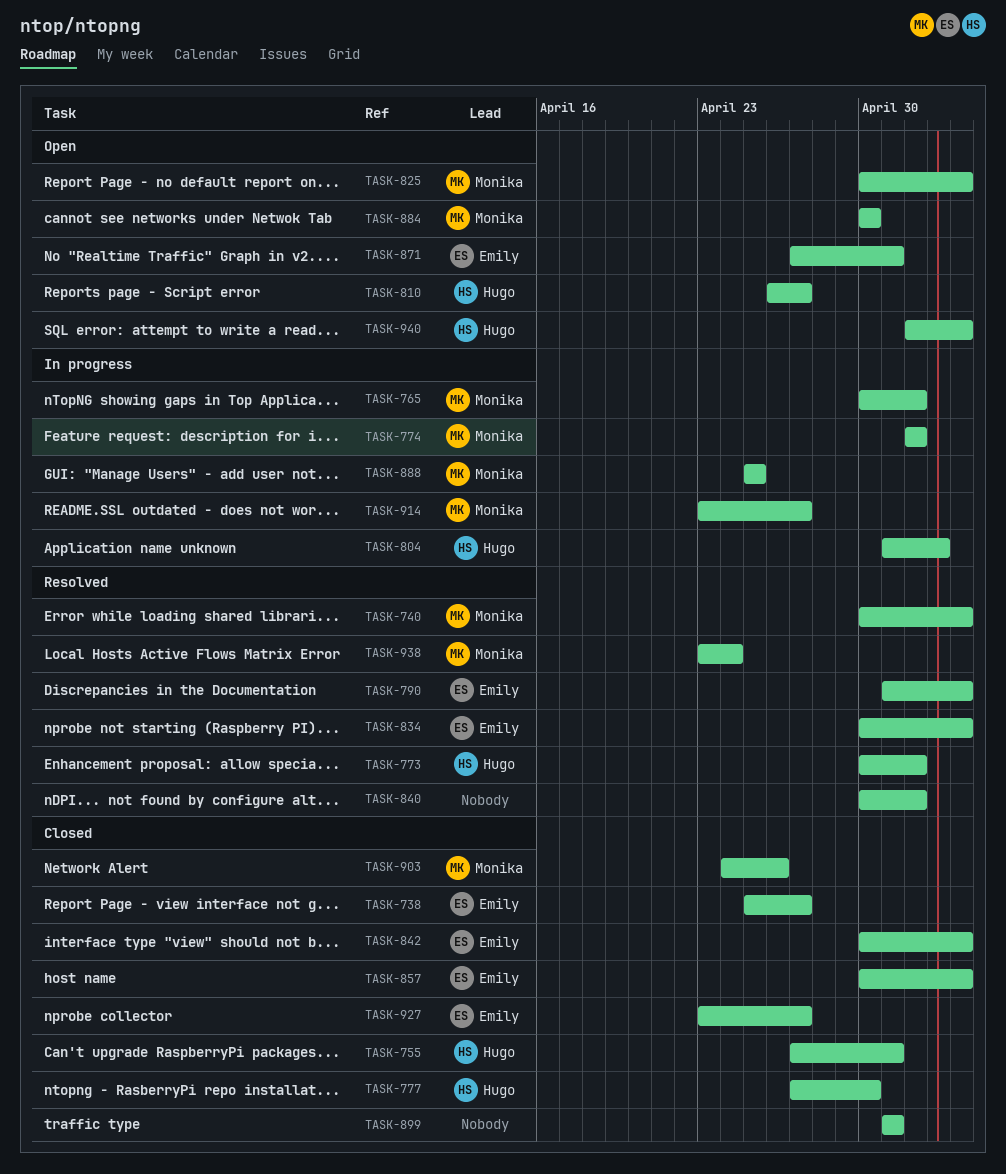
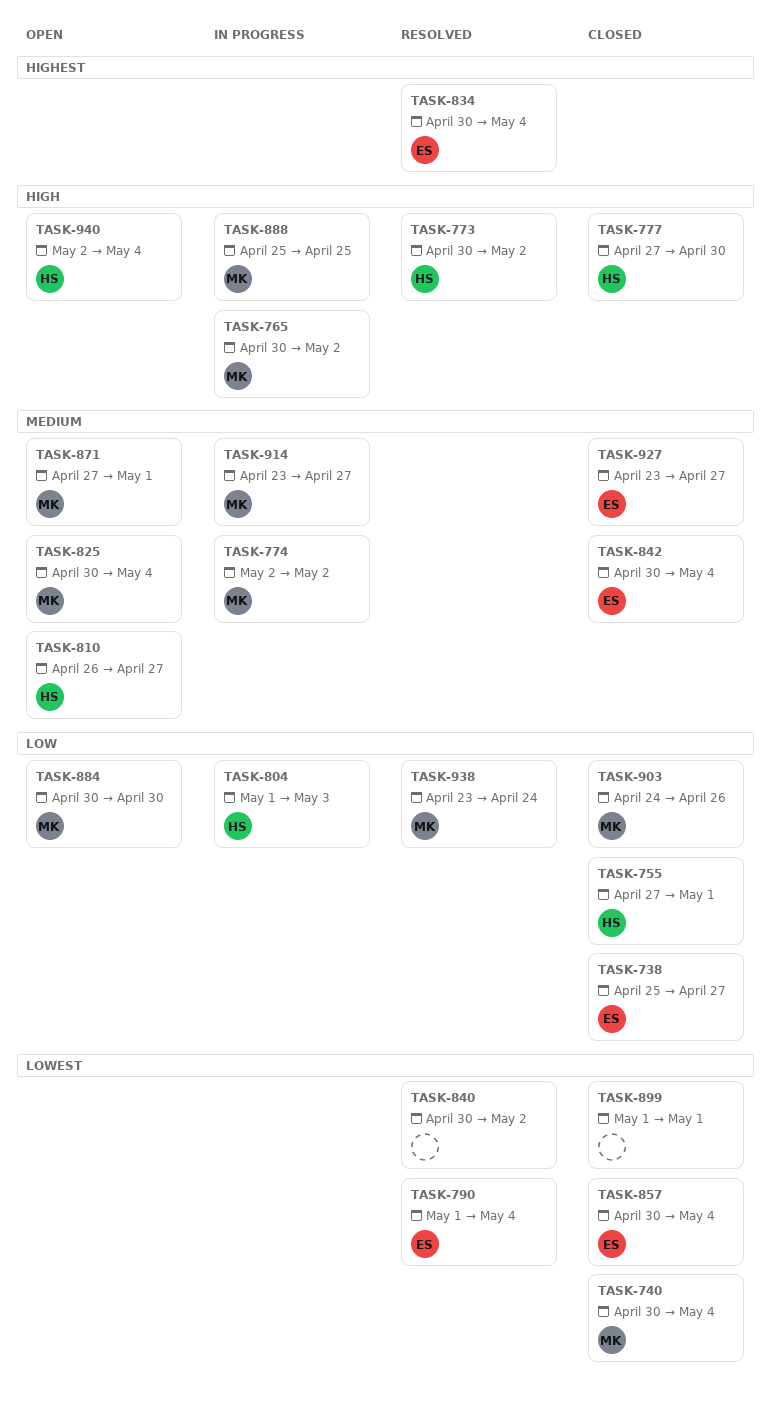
TASK-740, status: Resolved -> Closed
TASK-871, owner: Emily -> Monika

